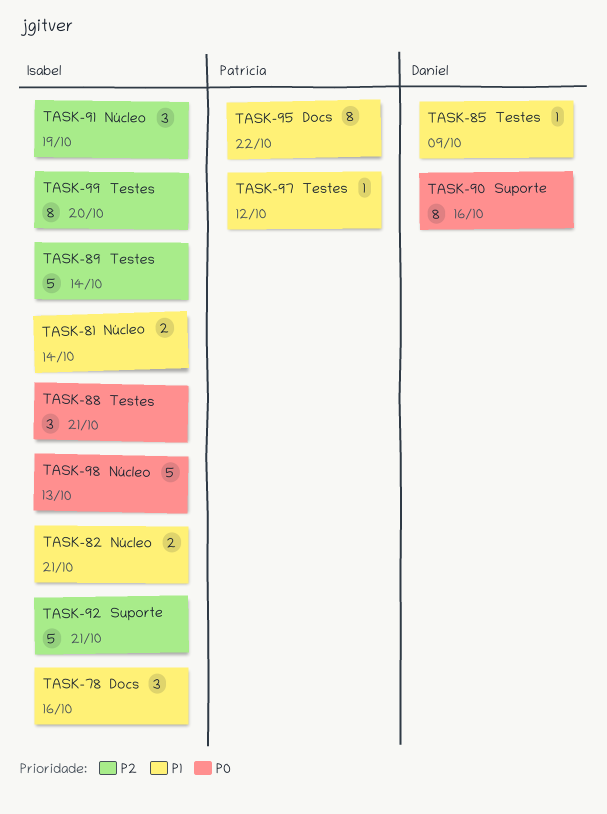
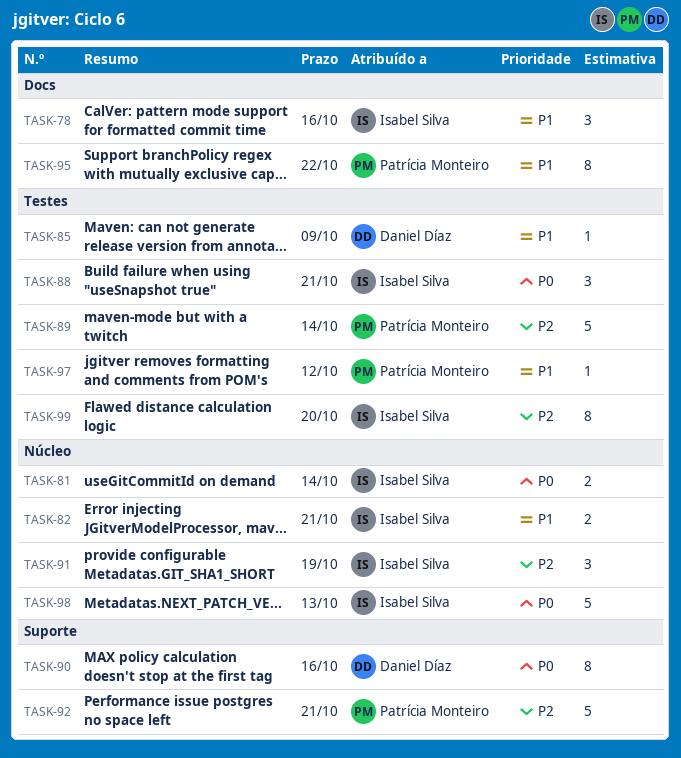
TASK-81, priority: P1 -> P0
TASK-89, owner: Isabel Silva -> Patrícia Monteiro
TASK-92, owner: Isabel Silva -> Patrícia Monteiro

